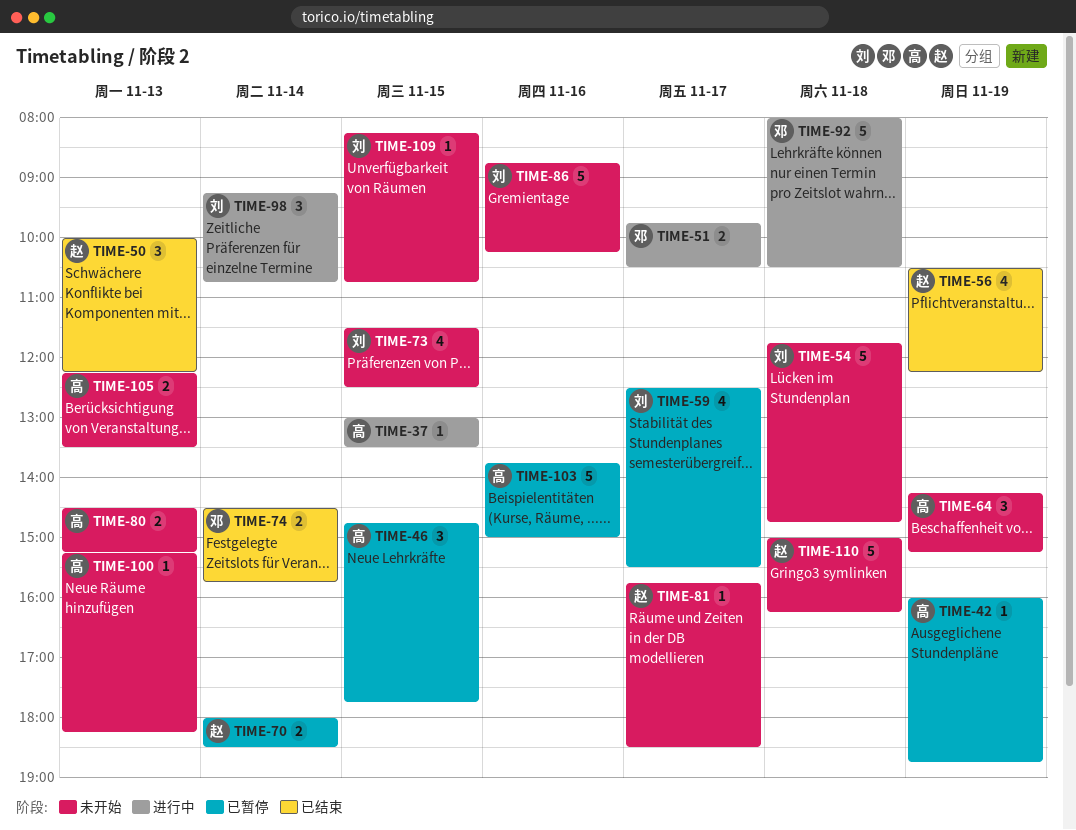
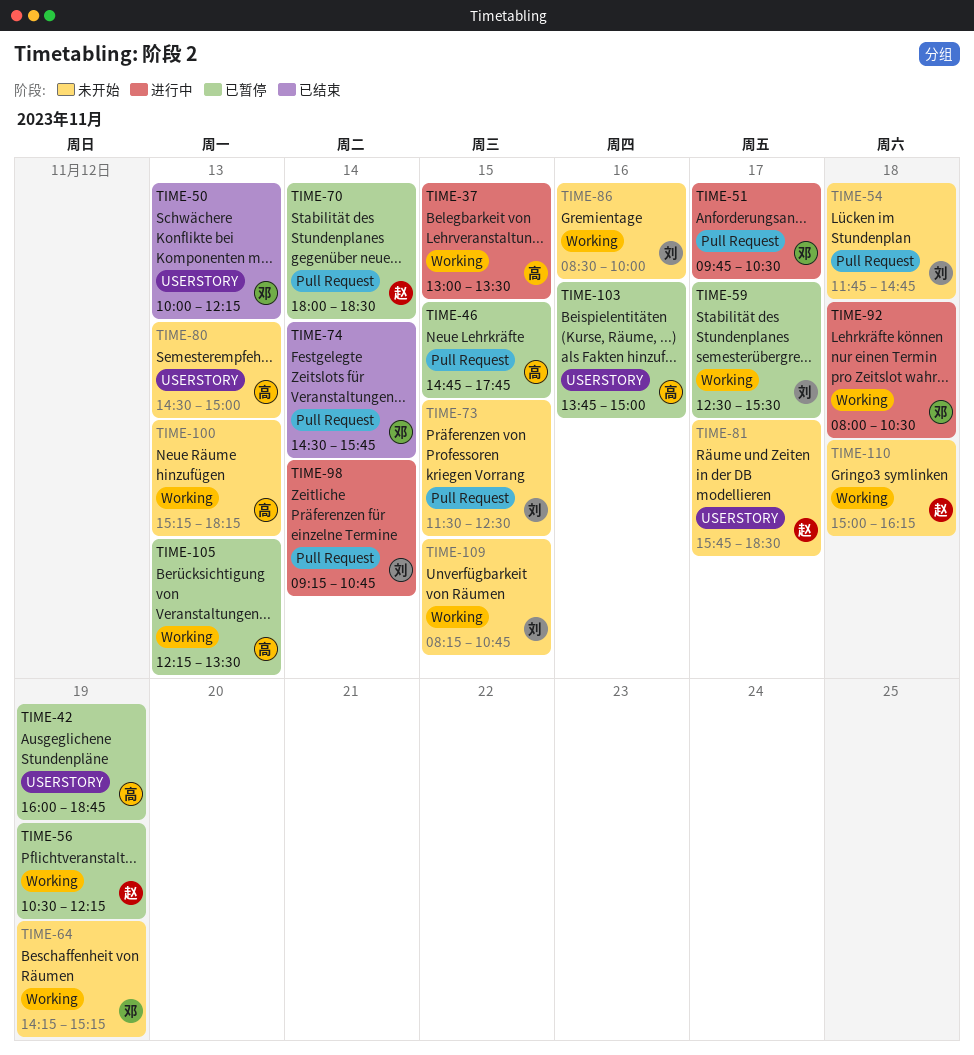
TIME-50, owner: 赵 -> 邓
TIME-56, status: 已结束 -> 已暂停
TIME-64, owner: 高 -> 邓
TIME-80, ends: 15:15 -> 15:00
TIME-86, begins: 08:45 -> 08:30
TIME-86, ends: 10:15 -> 10:00
TIME-105, status: 未开始 -> 已暂停

